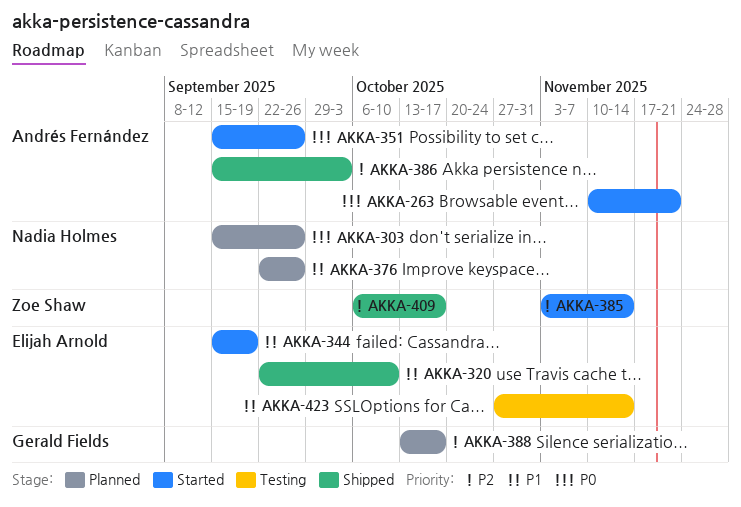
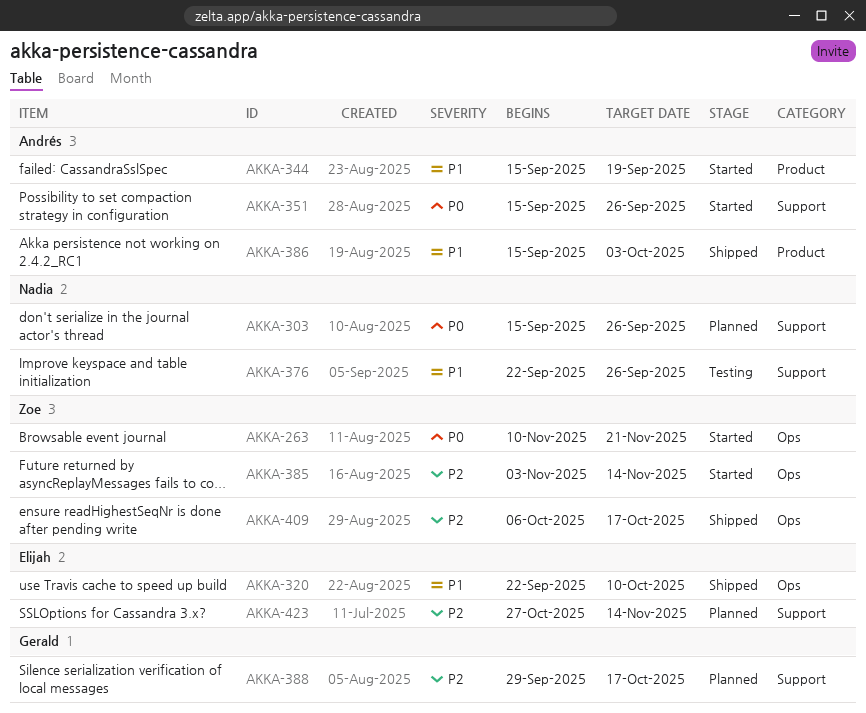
AKKA-263, owner: Andrés Fernández -> Zoe Shaw
AKKA-344, owner: Elijah Arnold -> Andrés Fernández
AKKA-376, status: Planned -> Testing
AKKA-386, priority: P2 -> P1
AKKA-388, start: Oct 13 -> Sep 29
AKKA-423, status: Testing -> Planned
AKKA-423, priority: P1 -> P2

